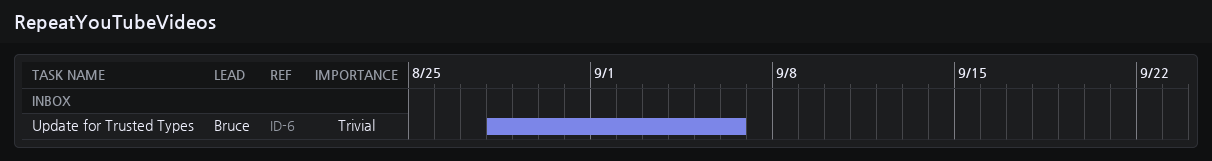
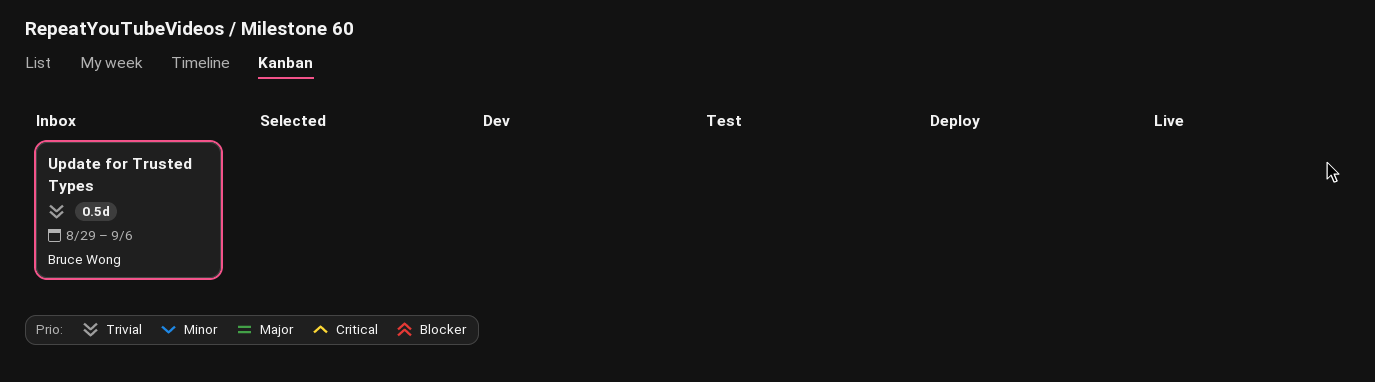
Update for Trusted Types, start: Aug 28 -> Aug 29

